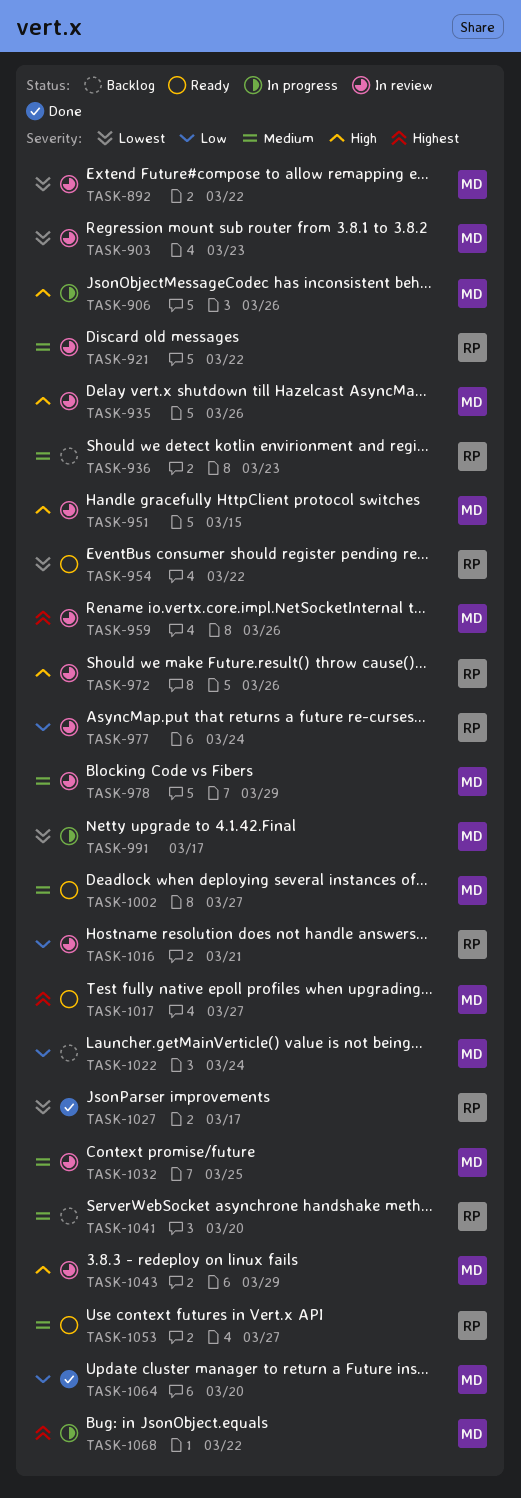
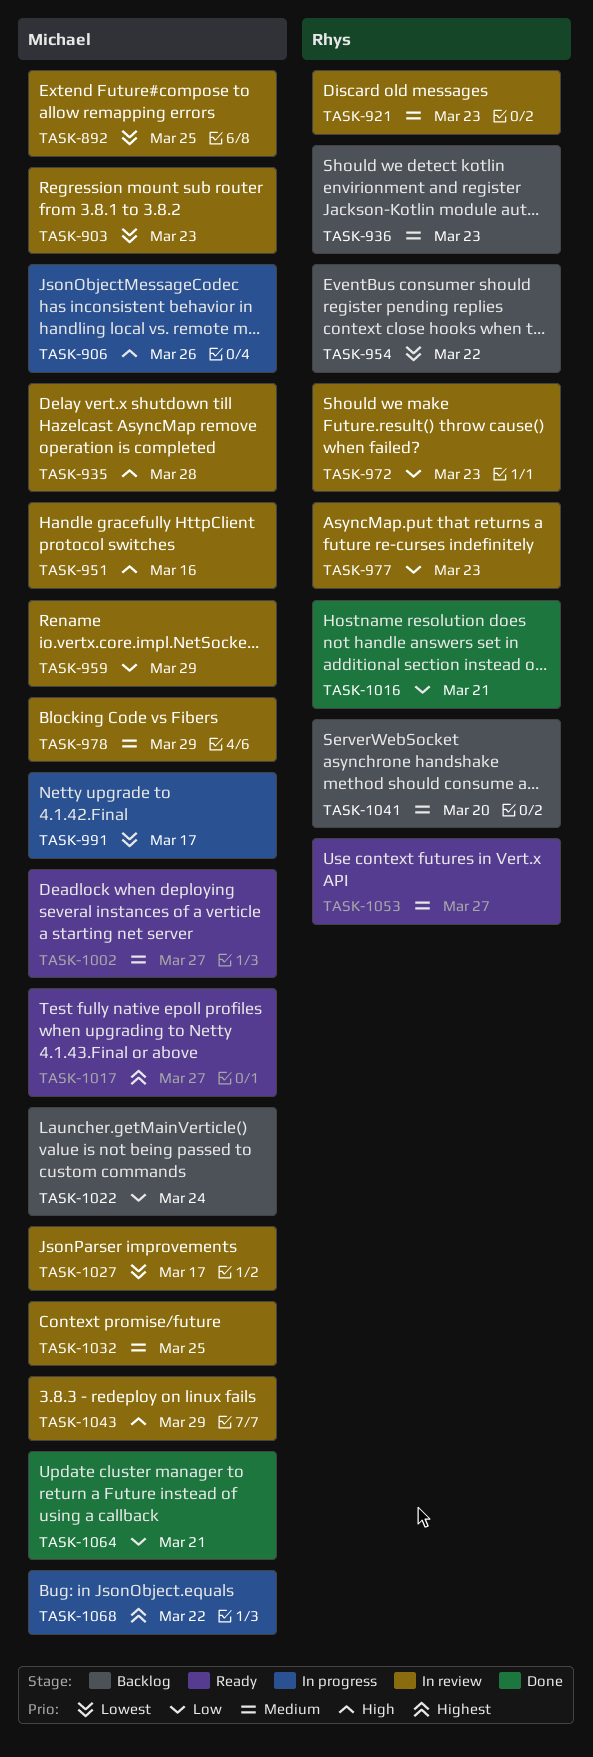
TASK-892, due: Mar 22 -> Mar 25
TASK-921, due: Mar 22 -> Mar 23
TASK-935, due: Mar 26 -> Mar 28
TASK-951, due: Mar 15 -> Mar 16
TASK-954, status: Ready -> Backlog
TASK-959, priority: Highest -> Low
TASK-959, due: Mar 26 -> Mar 29
TASK-972, priority: High -> Low
TASK-972, due: Mar 26 -> Mar 23
TASK-977, due: Mar 24 -> Mar 23
TASK-1016, status: In review -> Done
TASK-1027, status: Done -> In review
TASK-1027, owner: Rhys -> Michael
TASK-1064, due: Mar 20 -> Mar 21

